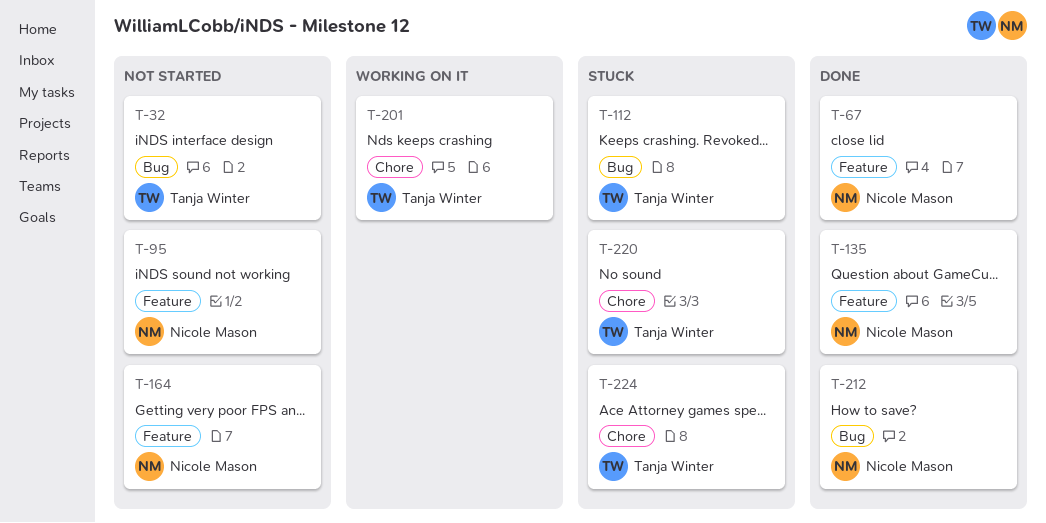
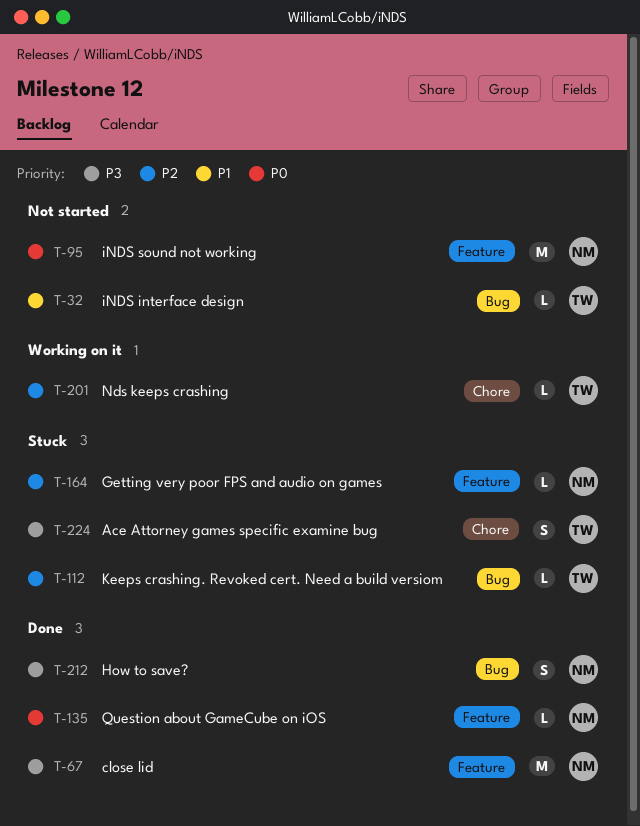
T-164, status: Not started -> Stuck
T-220: present -> none

